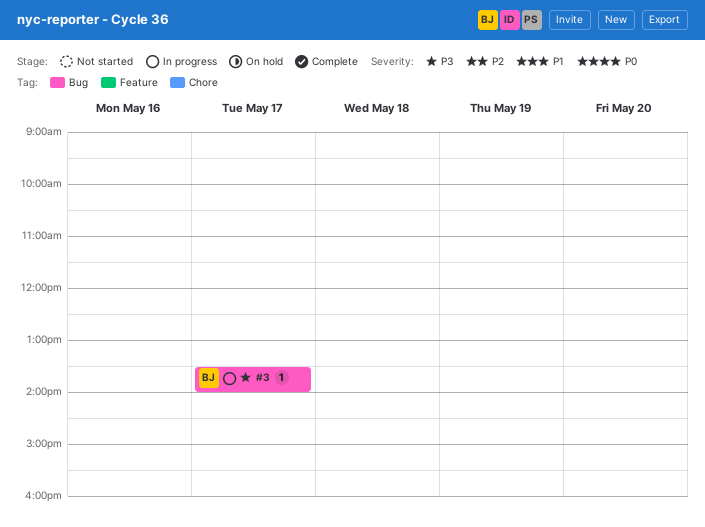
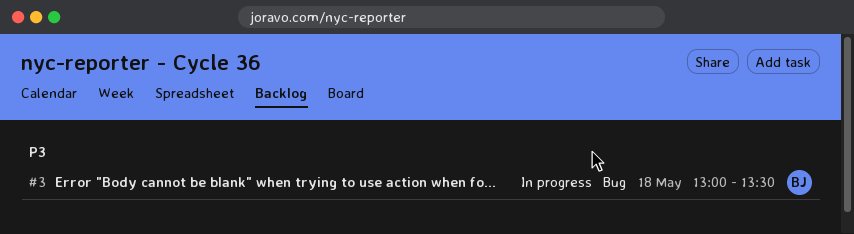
#3, day: May 17 -> May 18
#3, begins: 13:30 -> 13:00
#3, ends: 14:00 -> 13:30

